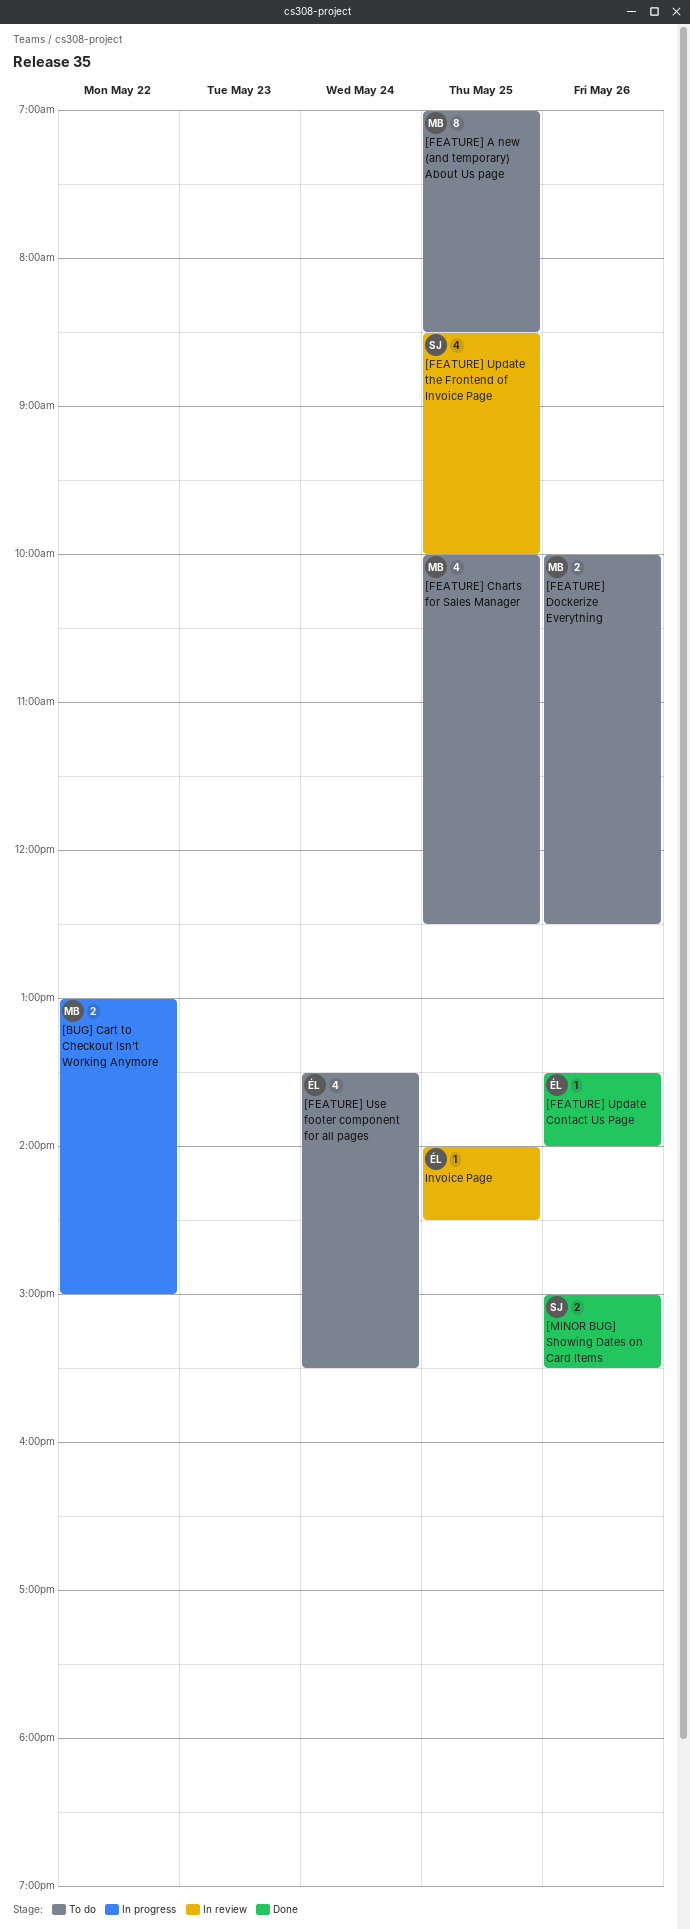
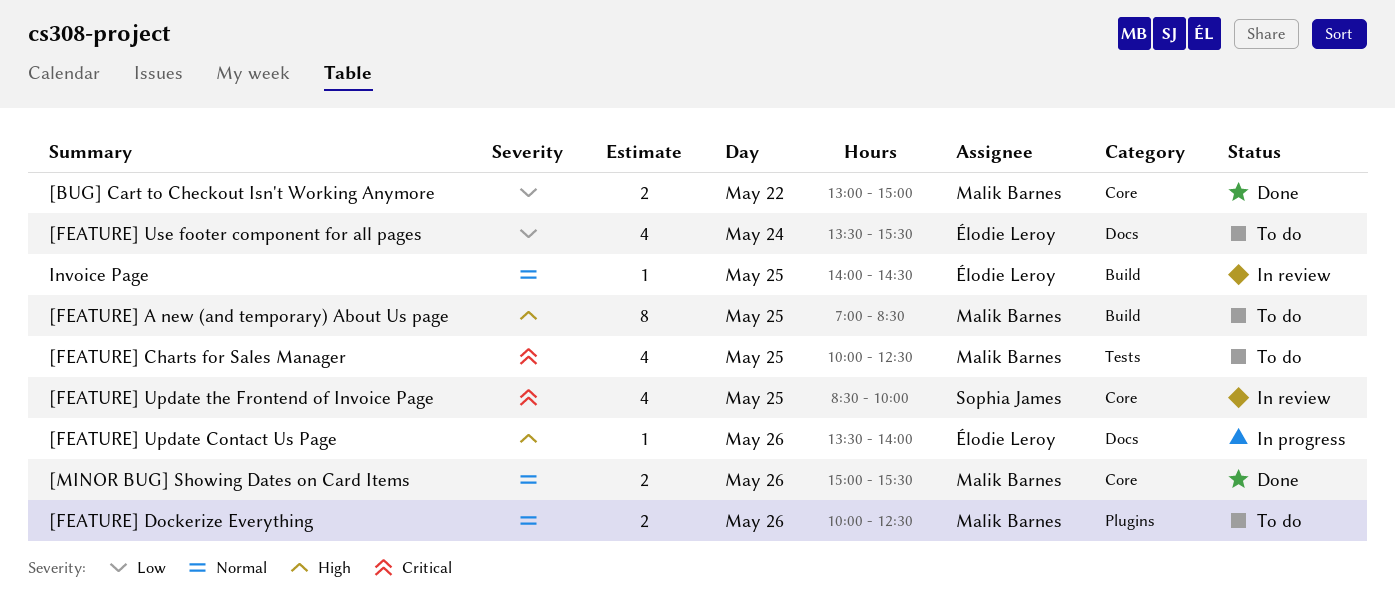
[BUG] Cart to Checkout Isn't Working Anymore, status: In progress -> Done
[FEATURE] Update Contact Us Page, status: Done -> In progress
[MINOR BUG] Showing Dates on Card Items, owner: Sophia James -> Malik Barnes

